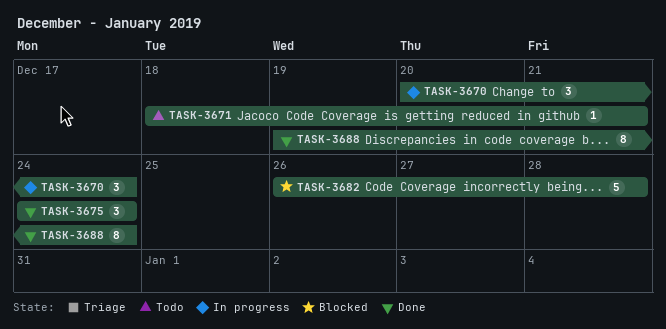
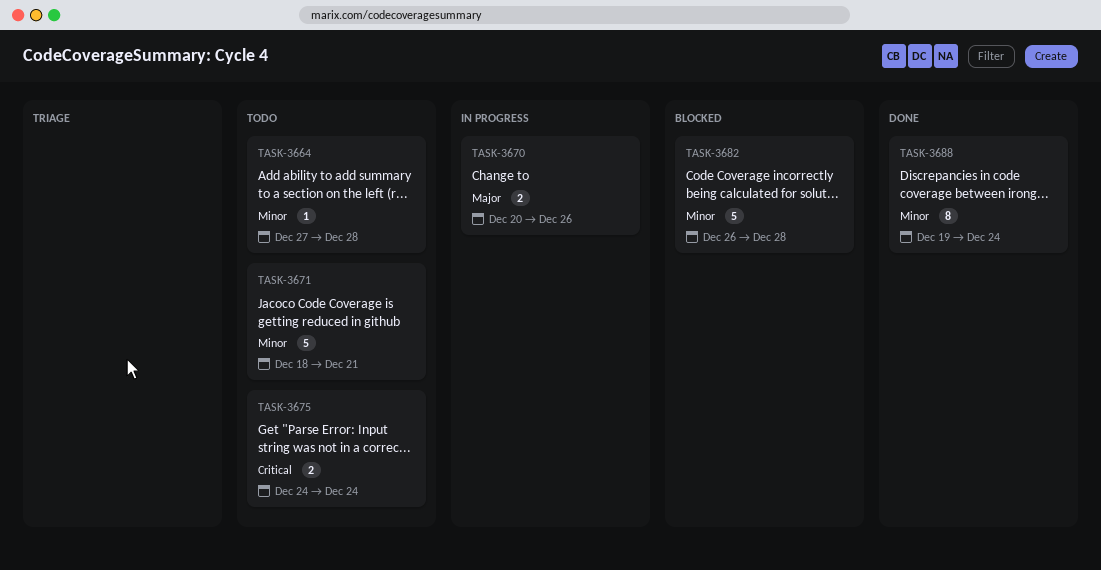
TASK-3664: none -> present
TASK-3670, estimate: 3 -> 2
TASK-3670, due: Dec 24 -> Dec 26
TASK-3671, estimate: 1 -> 5
TASK-3675, status: Done -> Todo
TASK-3675, estimate: 3 -> 2

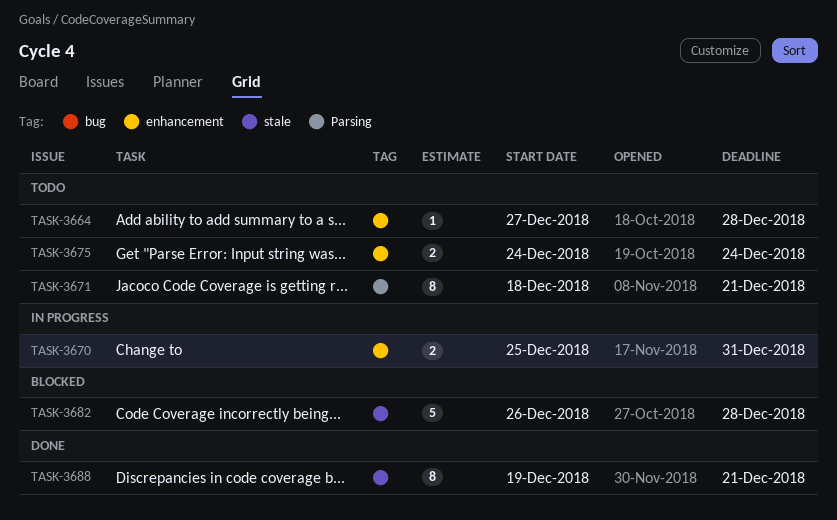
TASK-3670, start: Dec 20 -> Dec 25
TASK-3670, due: Dec 26 -> Dec 31
TASK-3671, estimate: 5 -> 8
TASK-3688, due: Dec 24 -> Dec 21

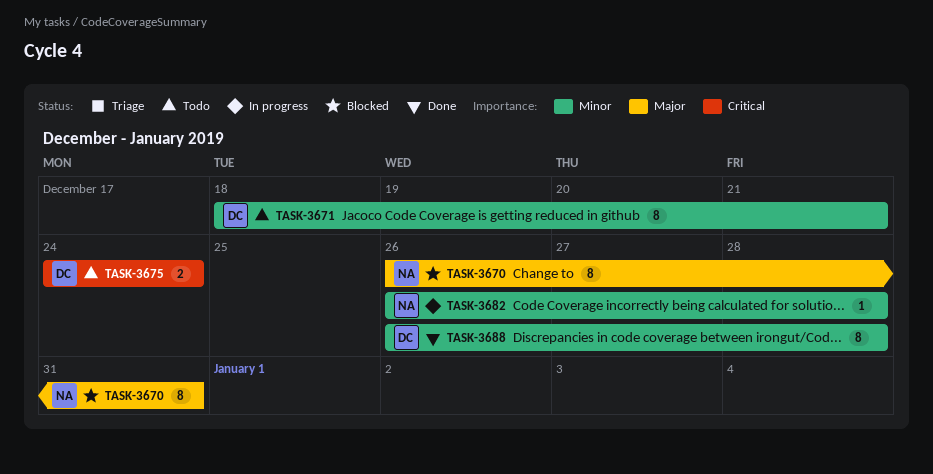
TASK-3664: present -> none
TASK-3670, status: In progress -> Blocked
TASK-3670, estimate: 2 -> 8
TASK-3670, start: Dec 25 -> Dec 26
TASK-3682, status: Blocked -> In progress
TASK-3682, estimate: 5 -> 1
TASK-3688, start: Dec 19 -> Dec 26
TASK-3688, due: Dec 21 -> Dec 28

